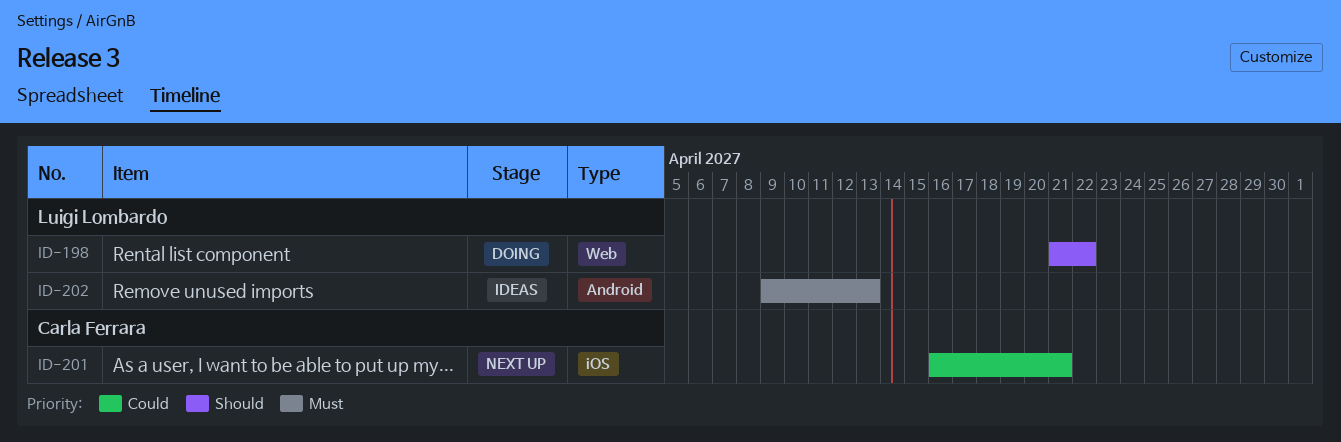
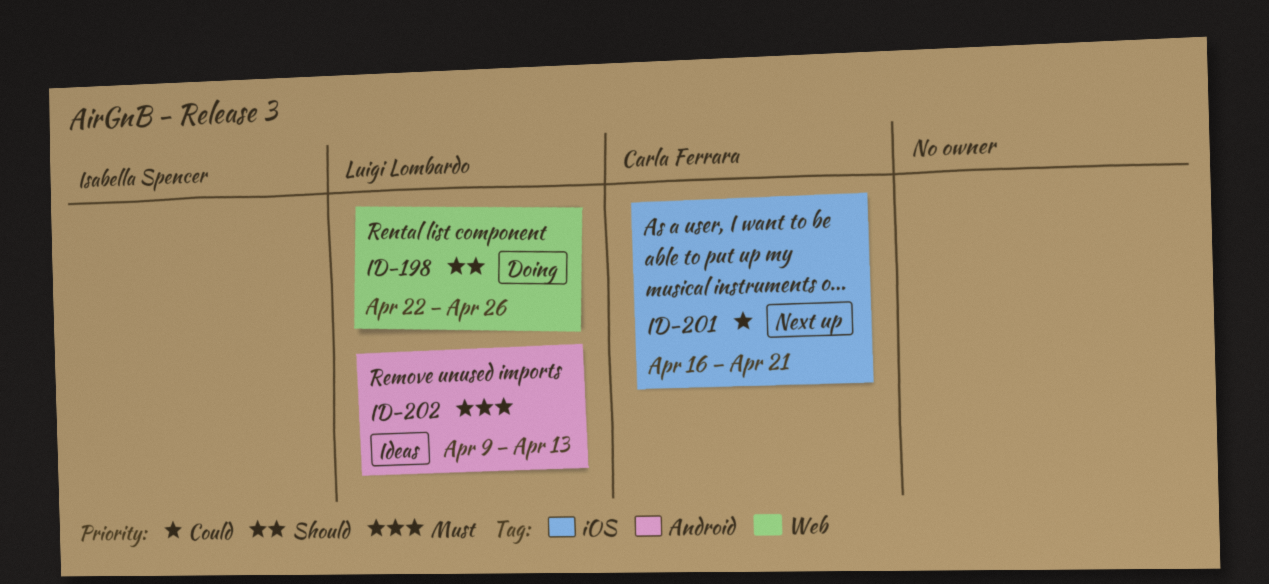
ID-198, start: Apr 21 -> Apr 22
ID-198, due: Apr 22 -> Apr 26

